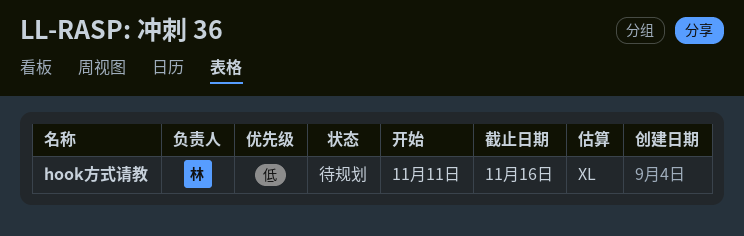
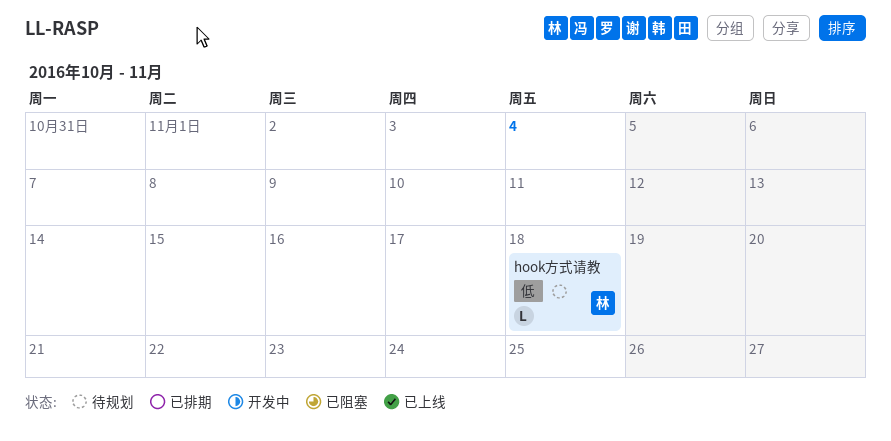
hook方式请教, estimate: XL -> L
hook方式请教, due: Nov 16 -> Nov 18

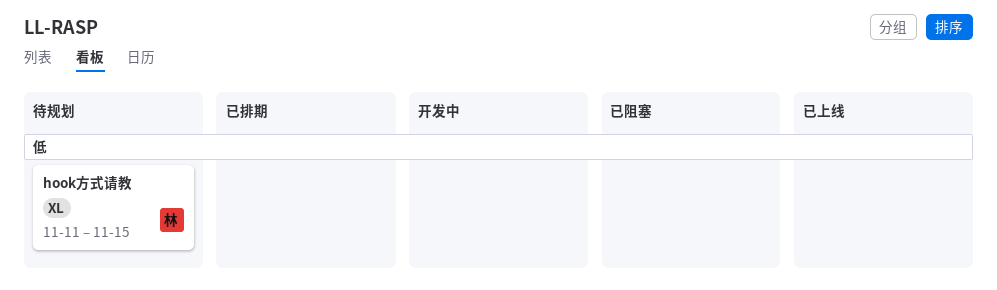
hook方式请教, estimate: L -> XL
hook方式请教, due: Nov 18 -> Nov 15

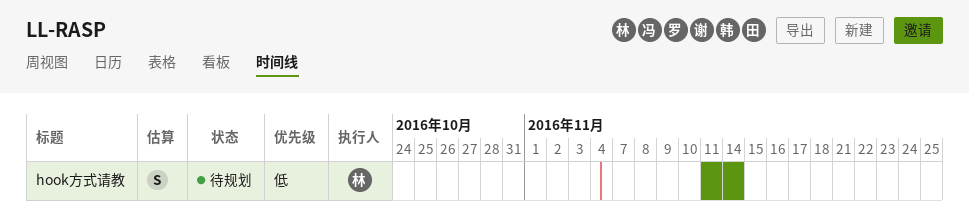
hook方式请教, estimate: XL -> S
hook方式请教, due: Nov 15 -> Nov 14

